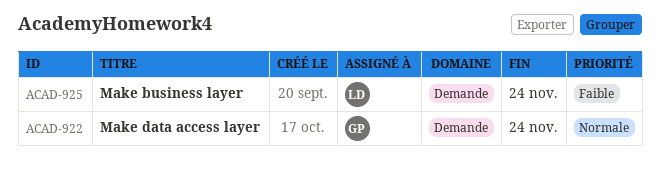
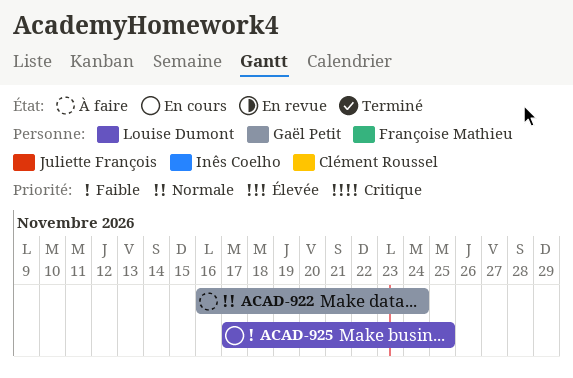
ACAD-925, due: Nov 24 -> Nov 25

